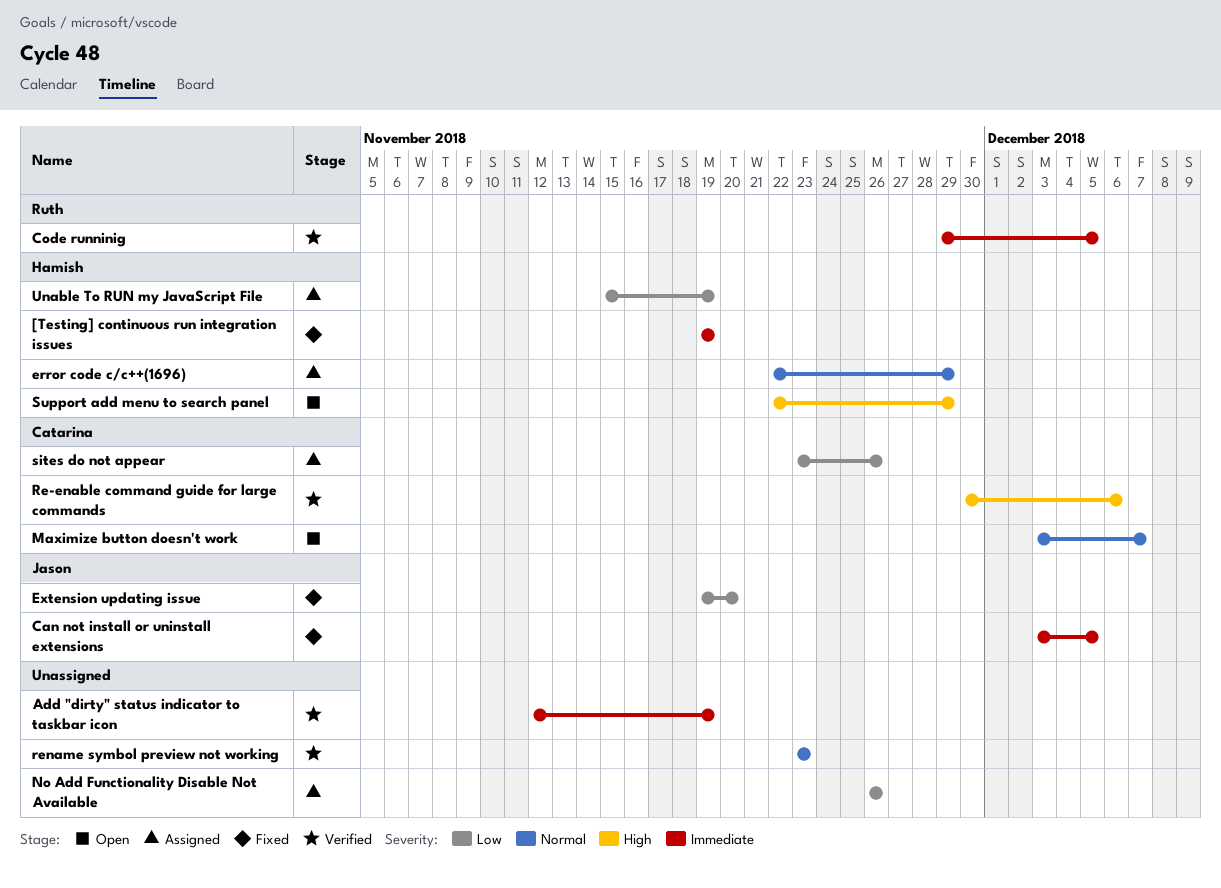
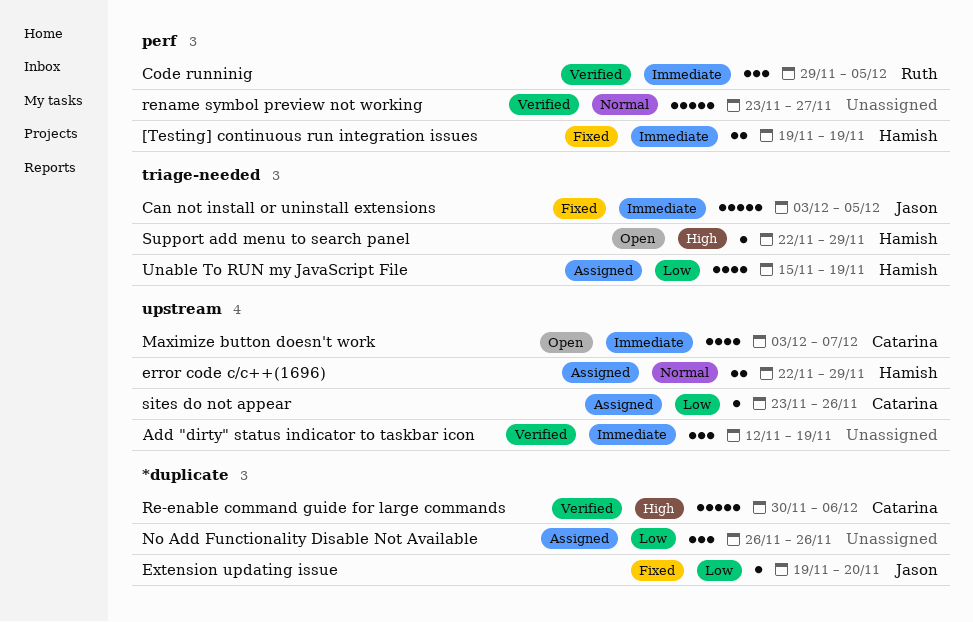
Maximize button doesn't work, priority: Normal -> Immediate
rename symbol preview not working, due: Nov 23 -> Nov 27

